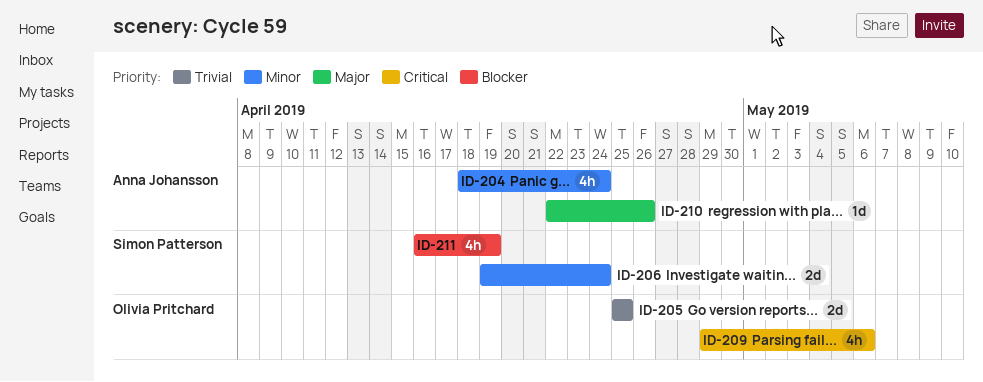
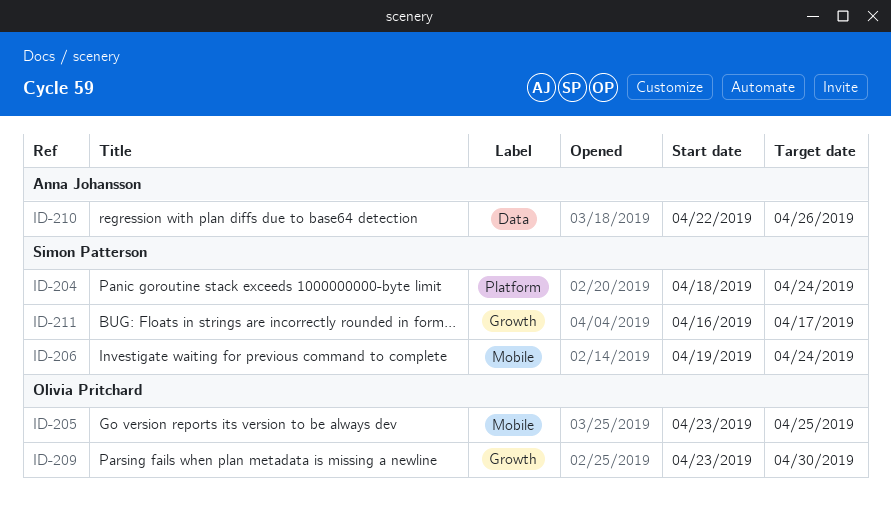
ID-204, owner: Anna Johansson -> Simon Patterson
ID-205, start: Apr 25 -> Apr 23
ID-209, start: Apr 29 -> Apr 23
ID-209, due: May 6 -> Apr 30
ID-211, due: Apr 19 -> Apr 17

